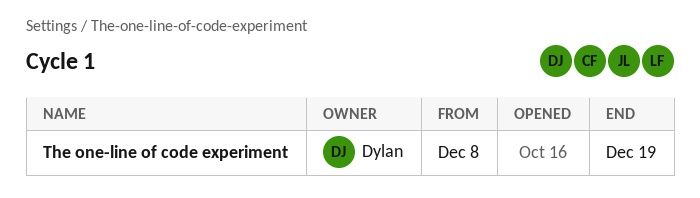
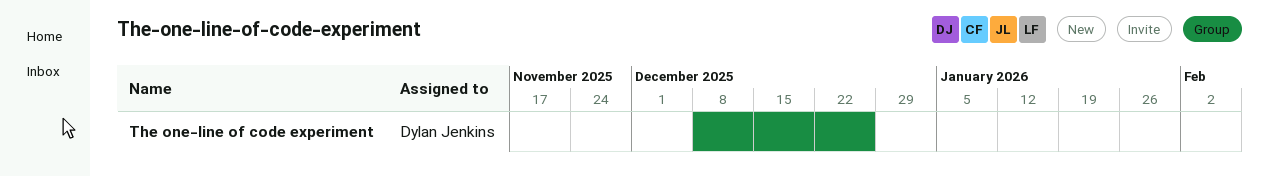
The one-line of code experiment, due: Dec 19 -> Dec 26

